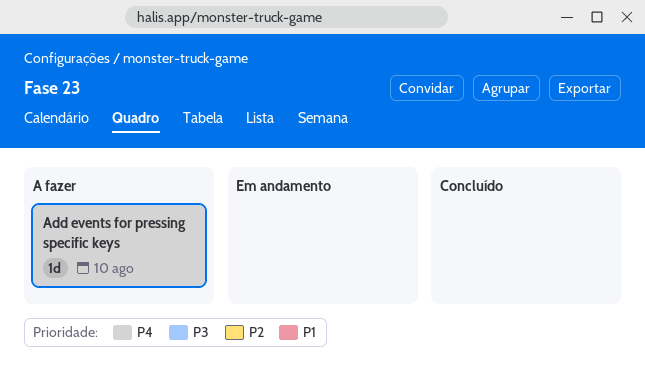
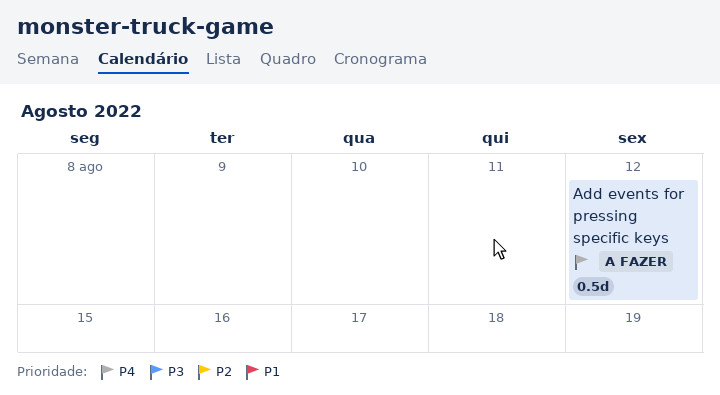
Add events for pressing specific keys, estimate: 1d -> 0.5d
Add events for pressing specific keys, due: Aug 10 -> Aug 12

